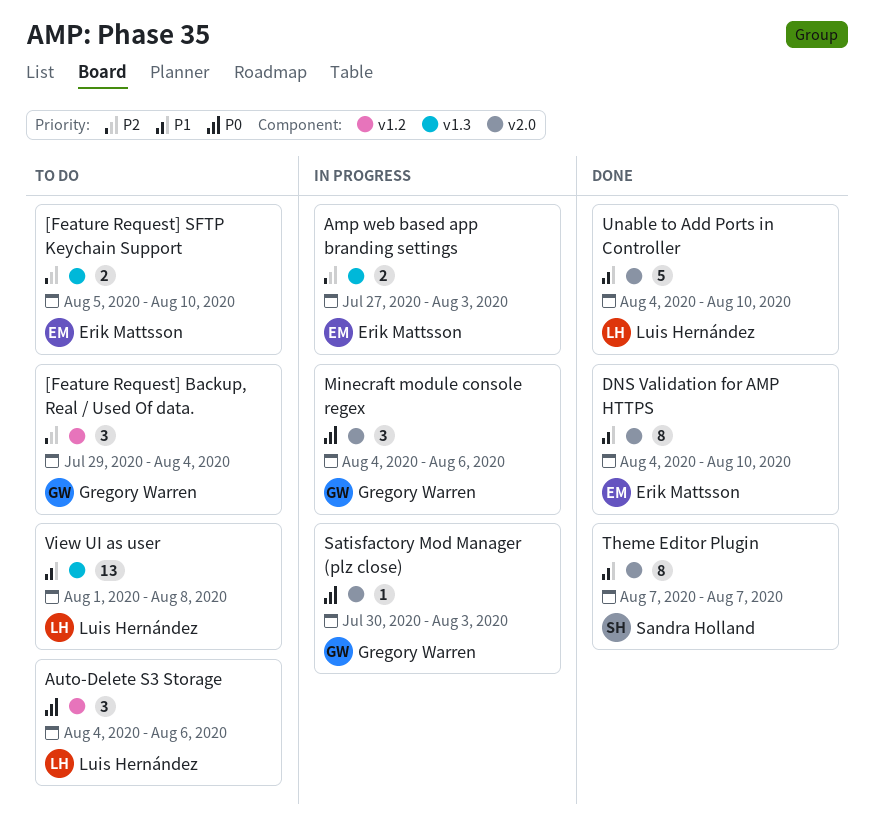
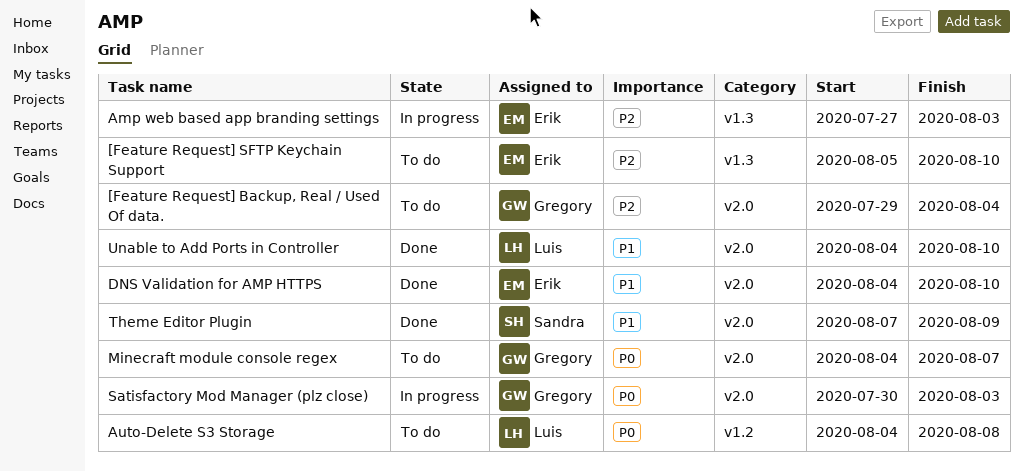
[Feature Request] Backup, Real / Used Of data., label: v1.2 -> v2.0
Auto-Delete S3 Storage, due: Aug 6 -> Aug 8
Minecraft module console regex, status: In progress -> To do
Minecraft module console regex, due: Aug 6 -> Aug 7
Theme Editor Plugin, due: Aug 7 -> Aug 9
View UI as user: present -> none

